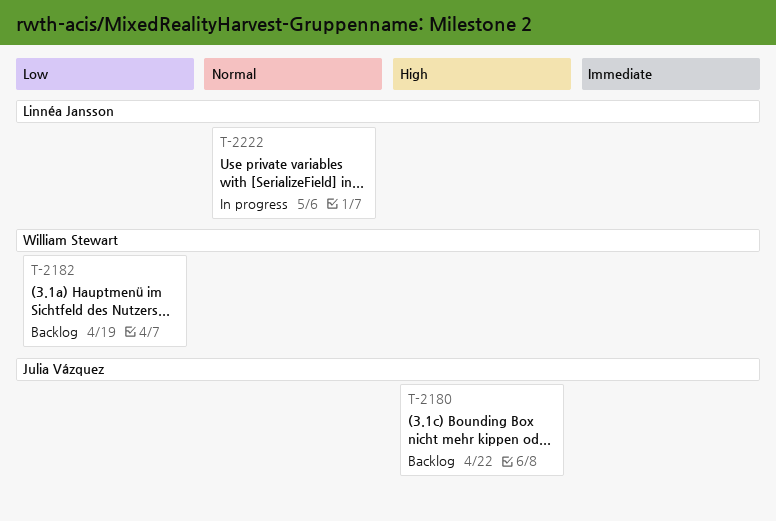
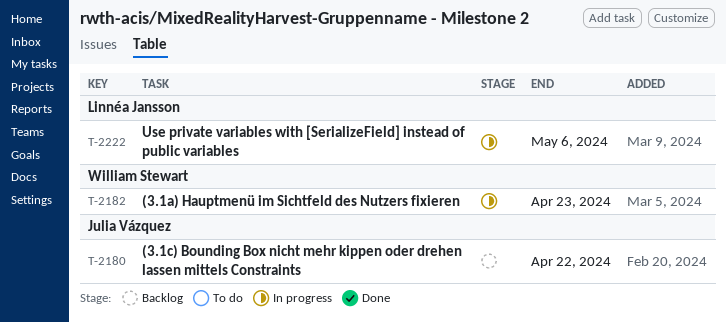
T-2182, status: Backlog -> In progress
T-2182, due: Apr 19 -> Apr 23

